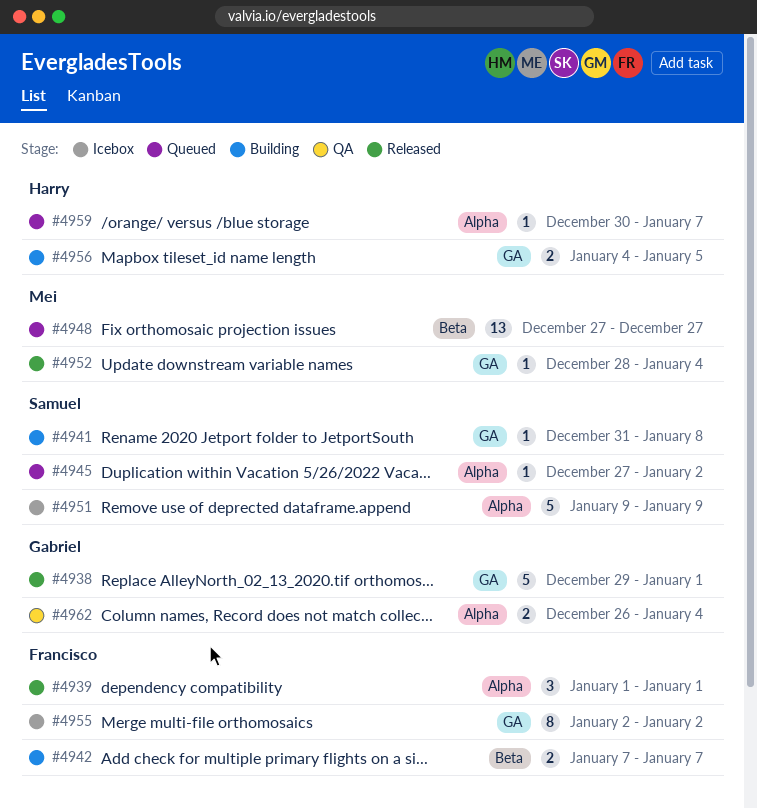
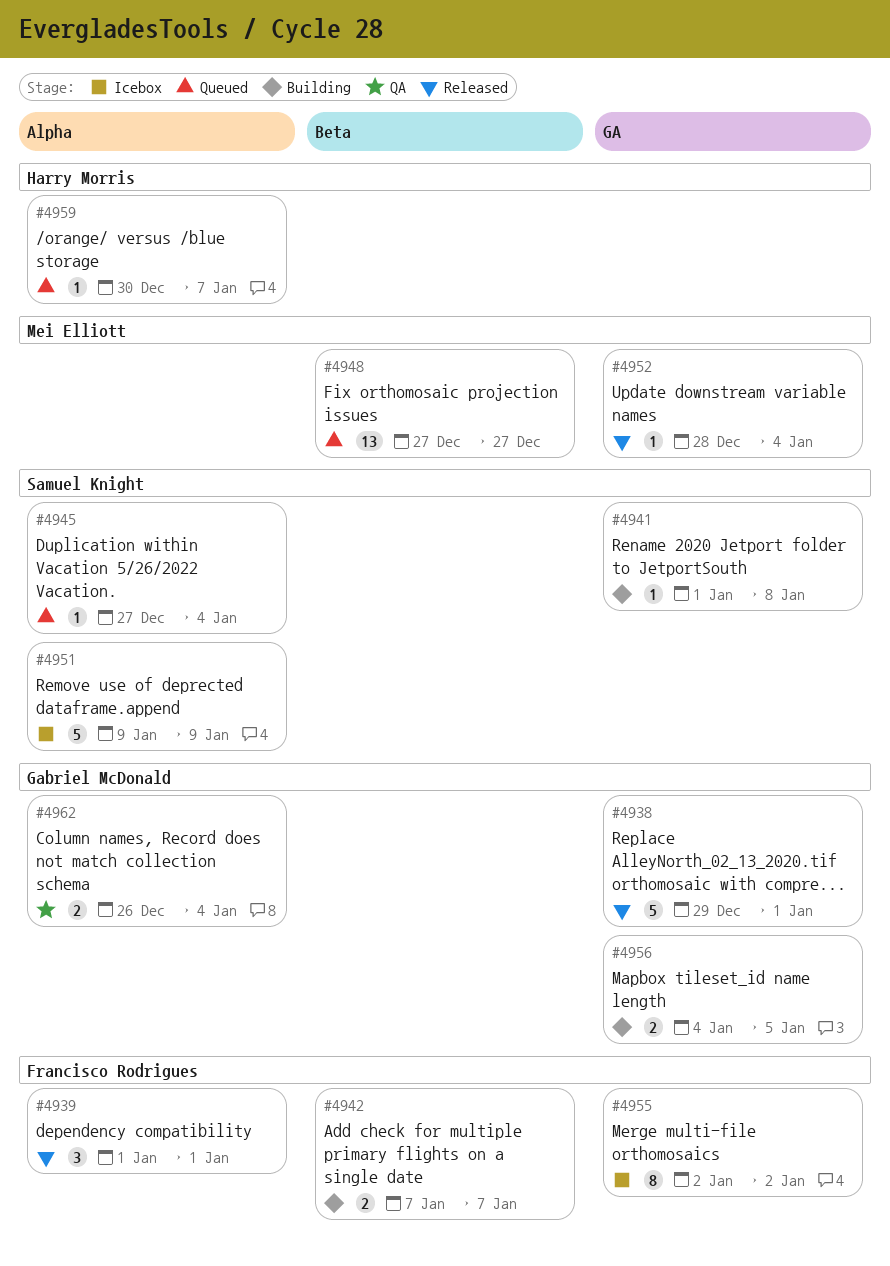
#4941, start: Dec 31 -> Jan 1
#4945, due: Jan 2 -> Jan 4
#4956, owner: Harry Morris -> Gabriel McDonald

